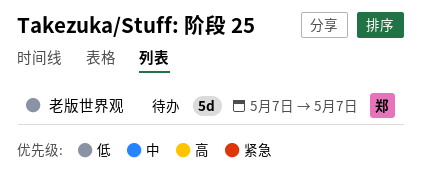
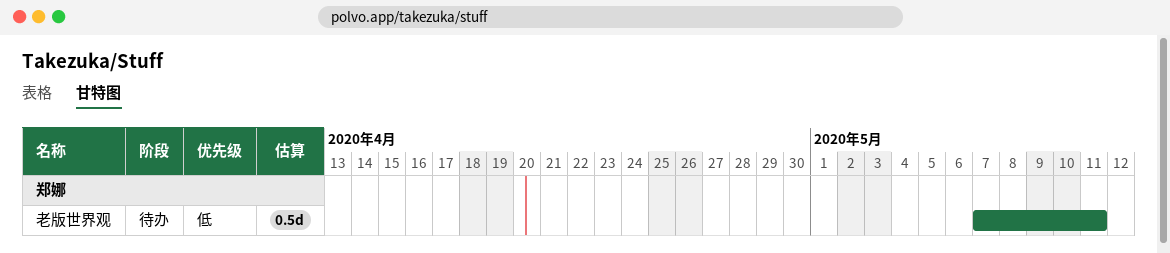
老版世界观, estimate: 5d -> 0.5d
老版世界观, due: May 7 -> May 11

